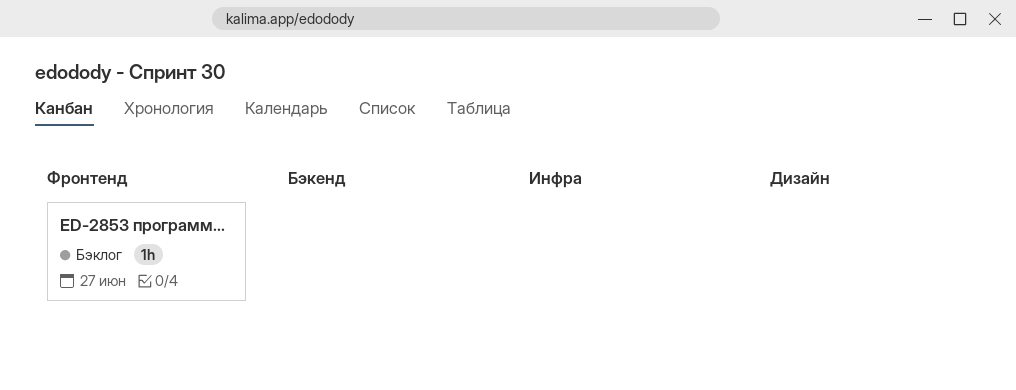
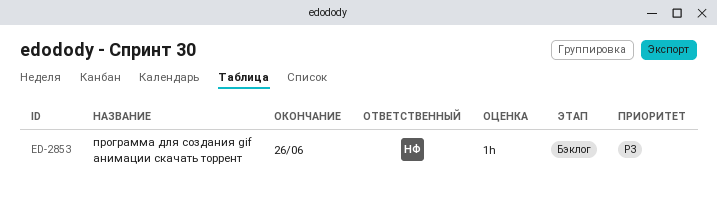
ED-2853, due: Jun 27 -> Jun 26

